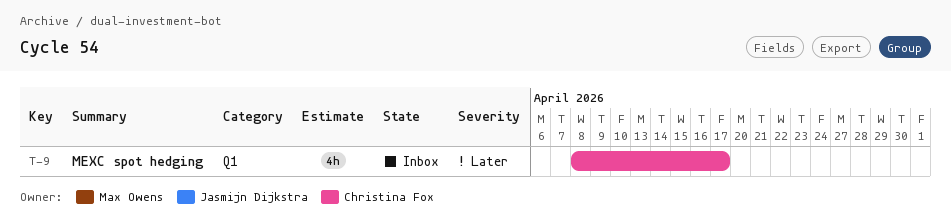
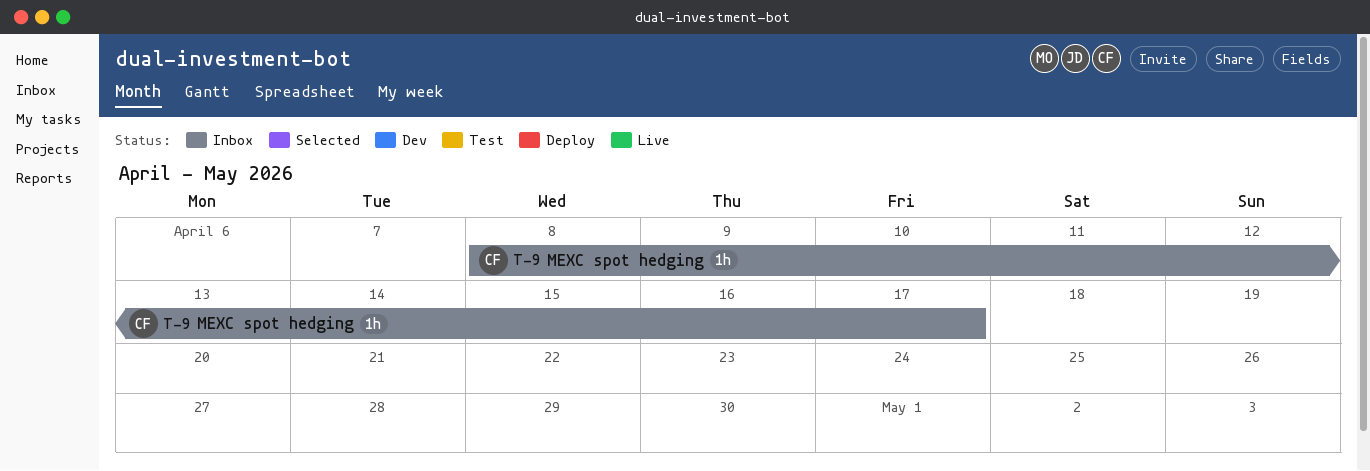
T-9, estimate: 4h -> 1h

